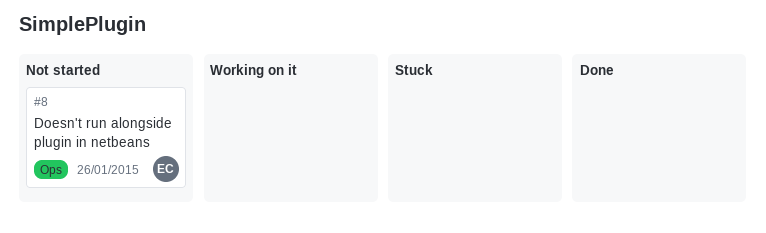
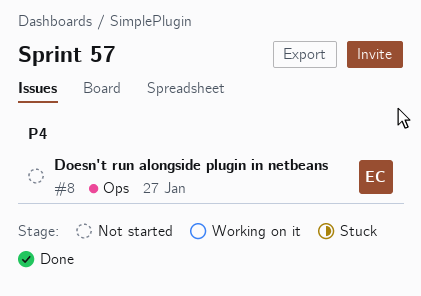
#8, due: Jan 26 -> Jan 27

